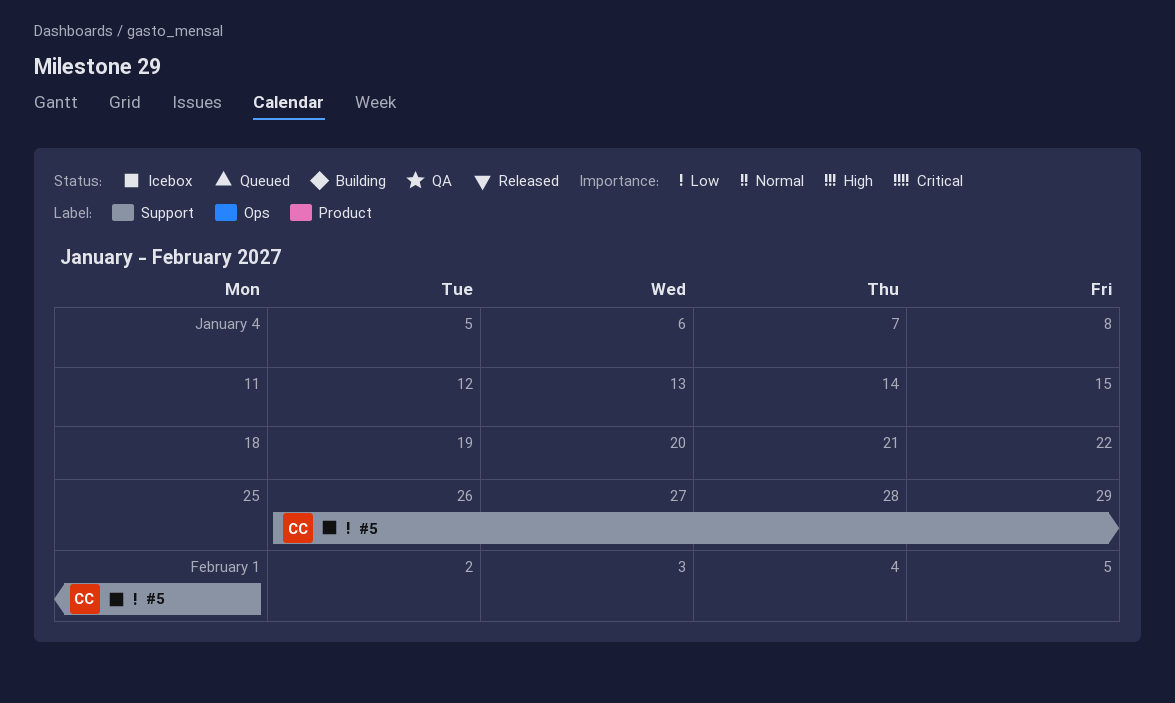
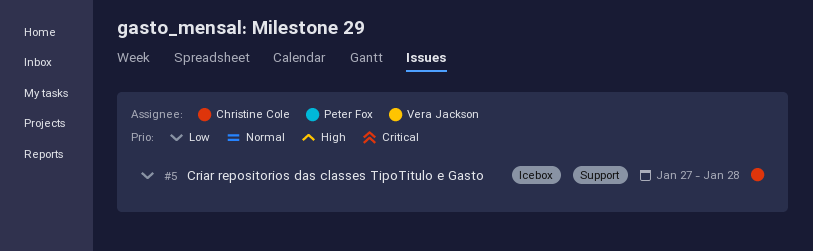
#5, start: Jan 26 -> Jan 27
#5, due: Feb 1 -> Jan 28

